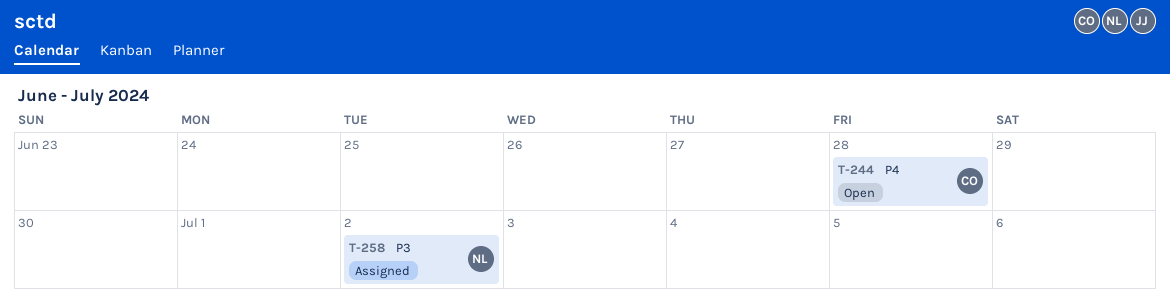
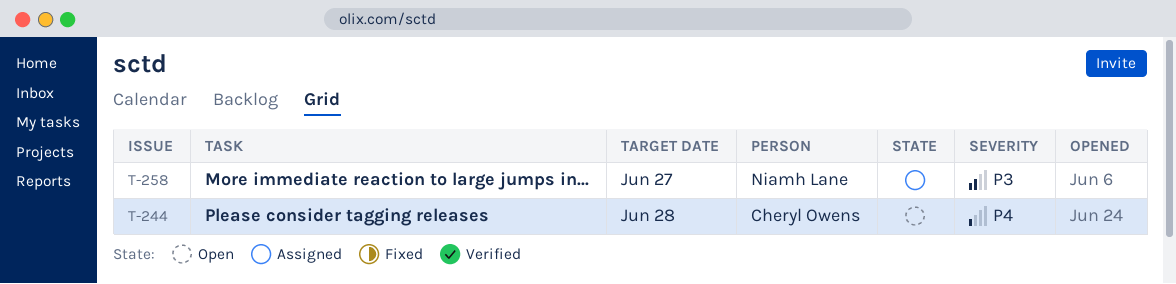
T-258, due: Jul 2 -> Jun 27

